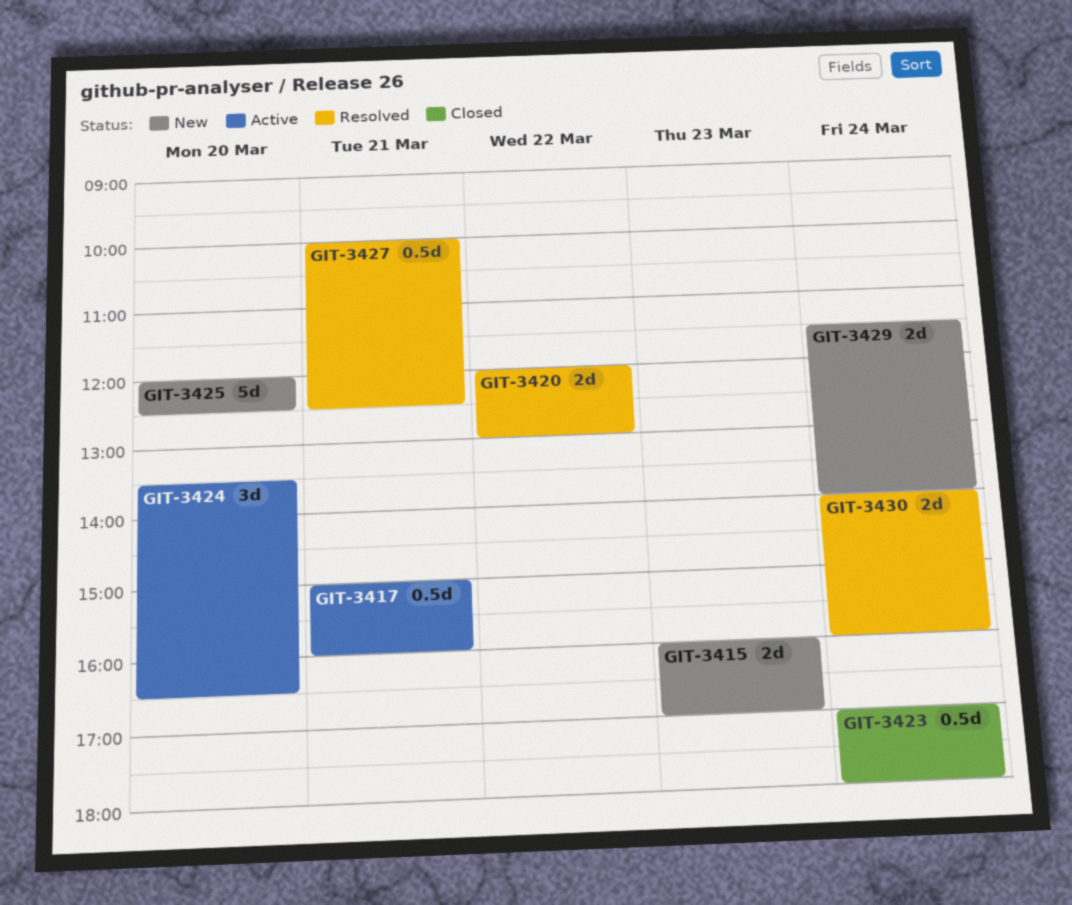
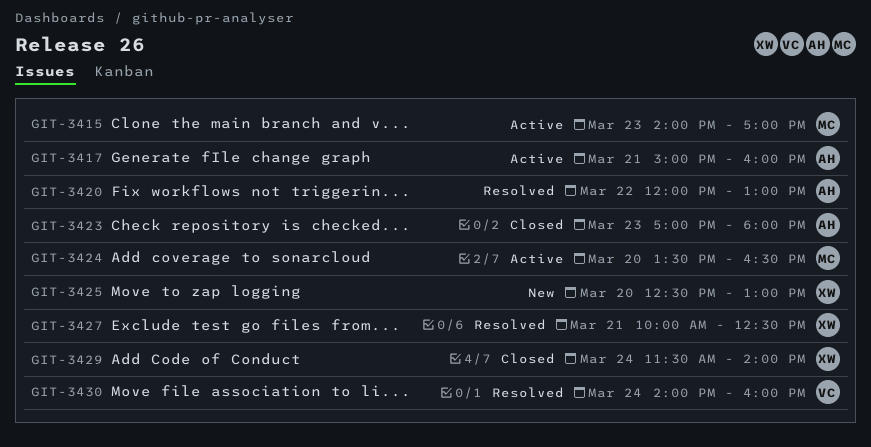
GIT-3415, status: New -> Active
GIT-3415, begins: 16:00 -> 14:00
GIT-3423, day: Mar 24 -> Mar 23
GIT-3425, begins: 12:00 -> 12:30
GIT-3425, ends: 12:30 -> 13:00
GIT-3429, status: New -> Closed

